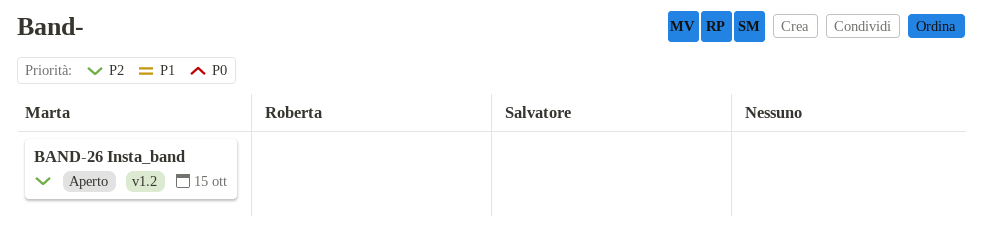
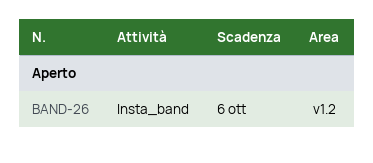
BAND-26, due: Oct 15 -> Oct 6

